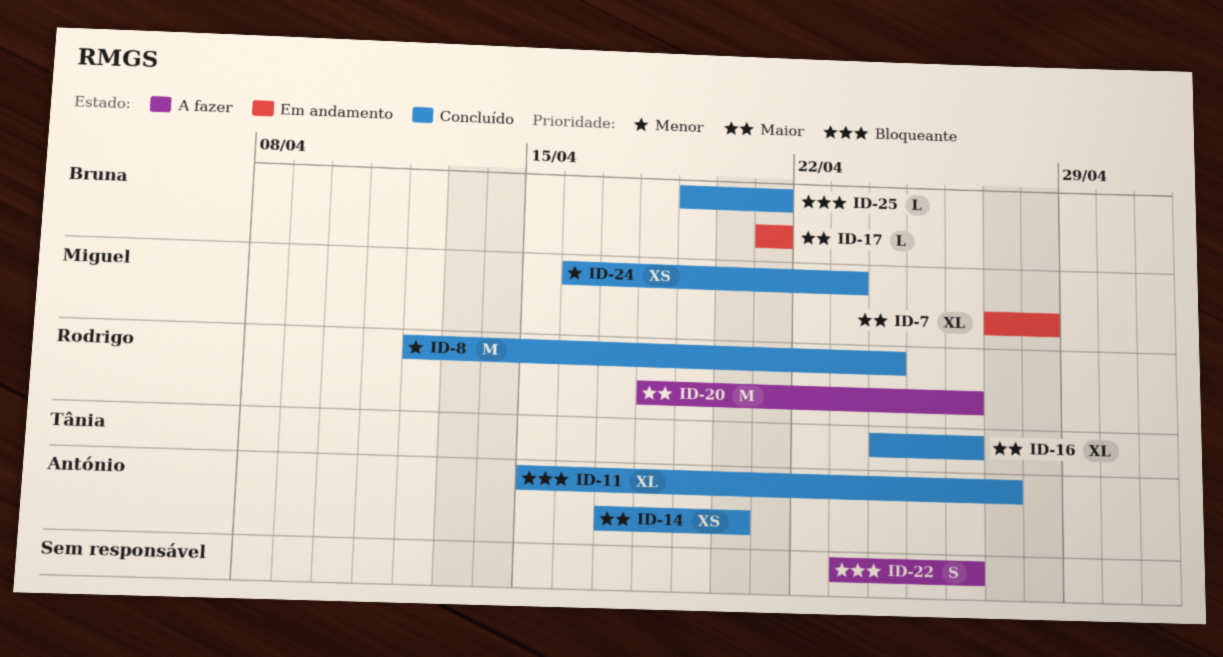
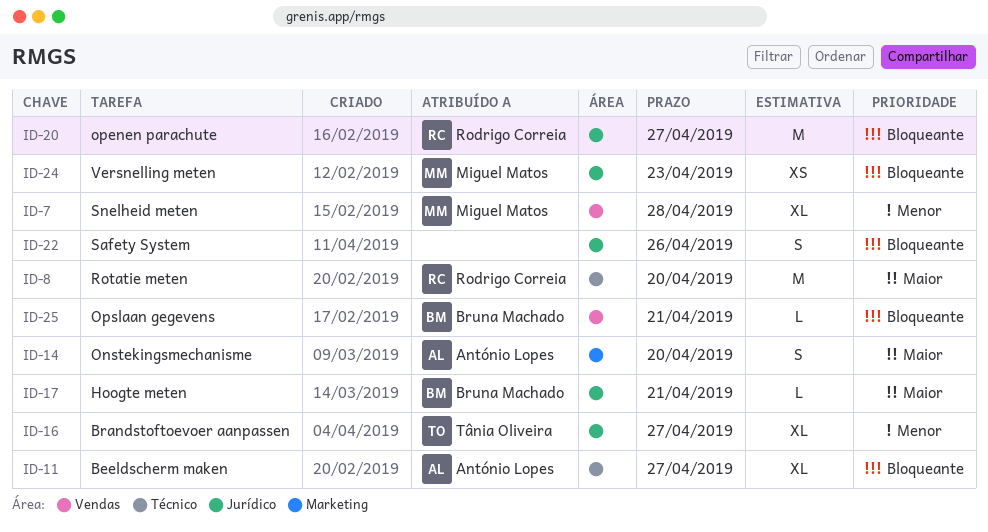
ID-7, priority: Maior -> Menor
ID-8, priority: Menor -> Maior
ID-8, due: Apr 24 -> Apr 20
ID-14, estimate: XS -> S
ID-16, priority: Maior -> Menor
ID-16, due: Apr 26 -> Apr 27
ID-20, priority: Maior -> Bloqueante
ID-20, due: Apr 26 -> Apr 27
ID-24, priority: Menor -> Bloqueante

